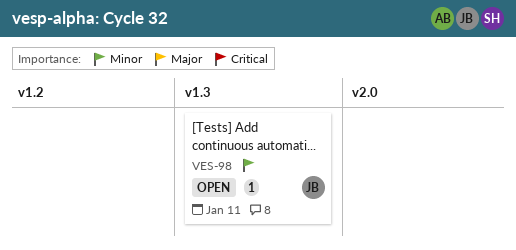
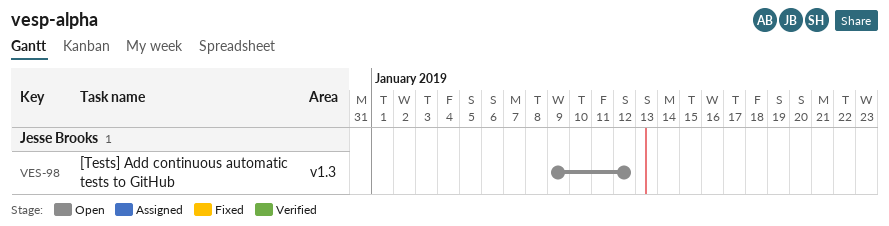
VES-98, due: Jan 11 -> Jan 12

